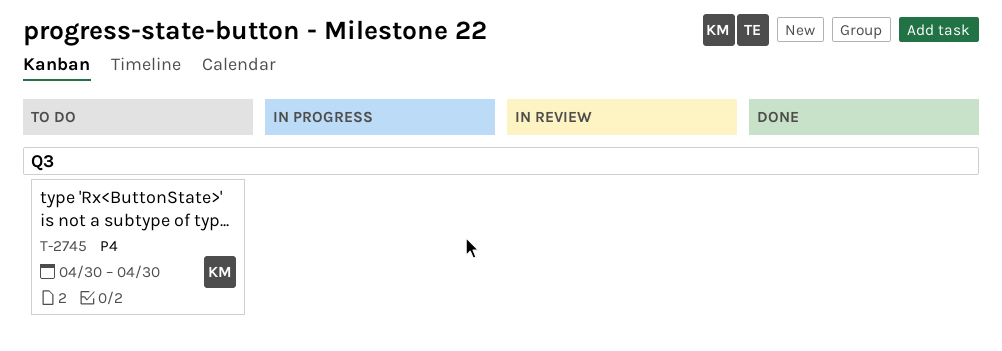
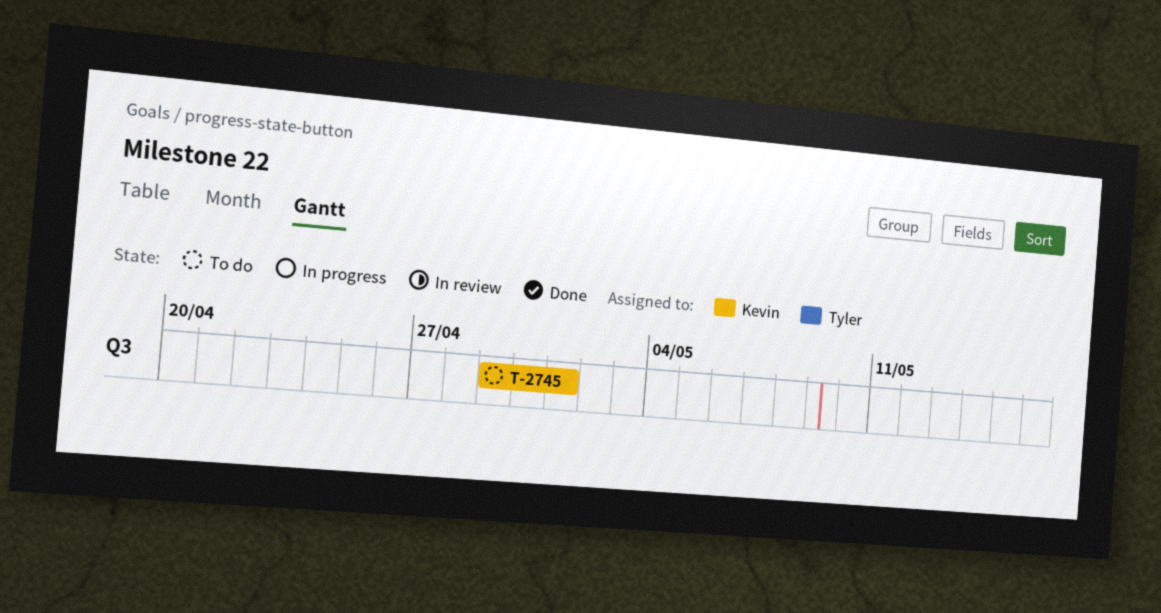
T-2745, start: Apr 30 -> Apr 29
T-2745, due: Apr 30 -> May 1

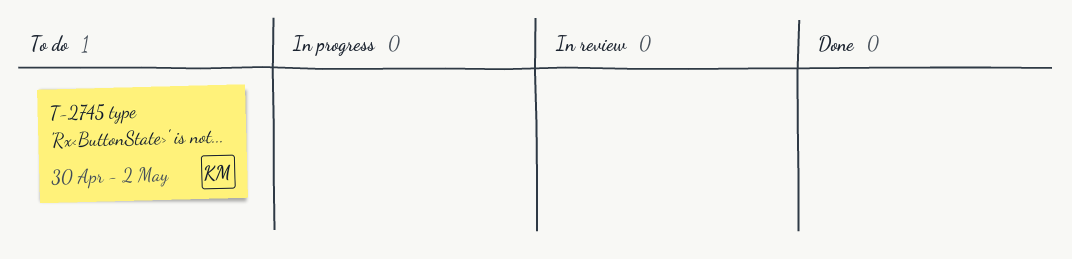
T-2745, start: Apr 29 -> Apr 30
T-2745, due: May 1 -> May 2

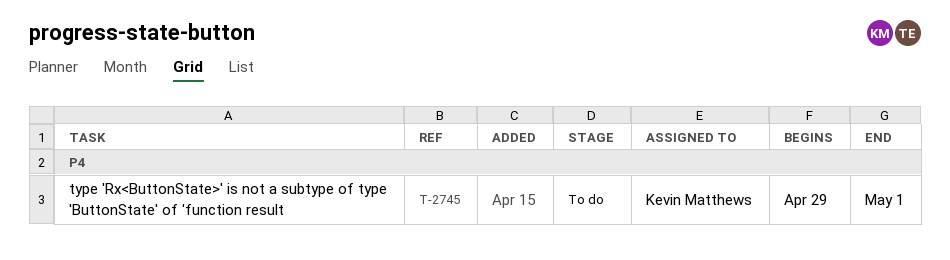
T-2745, start: Apr 30 -> Apr 29
T-2745, due: May 2 -> May 1

